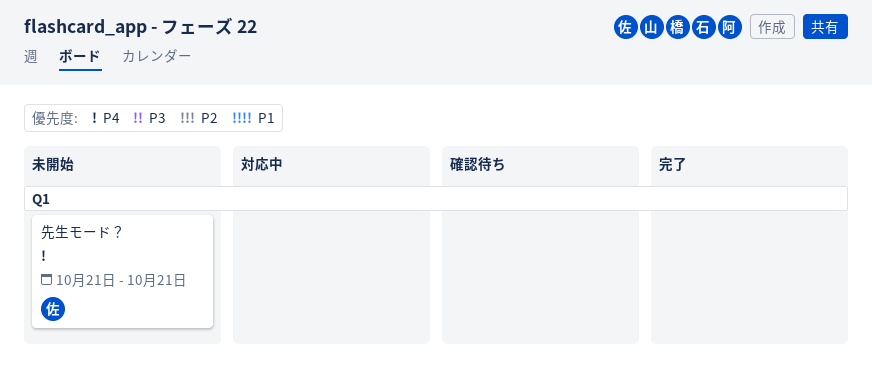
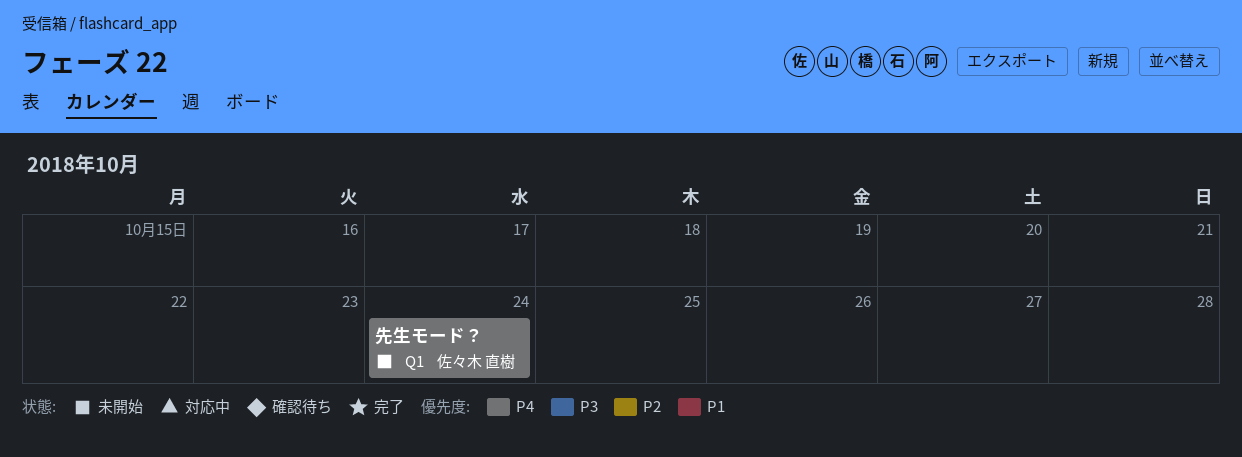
先生モード？, due: Oct 21 -> Oct 24

